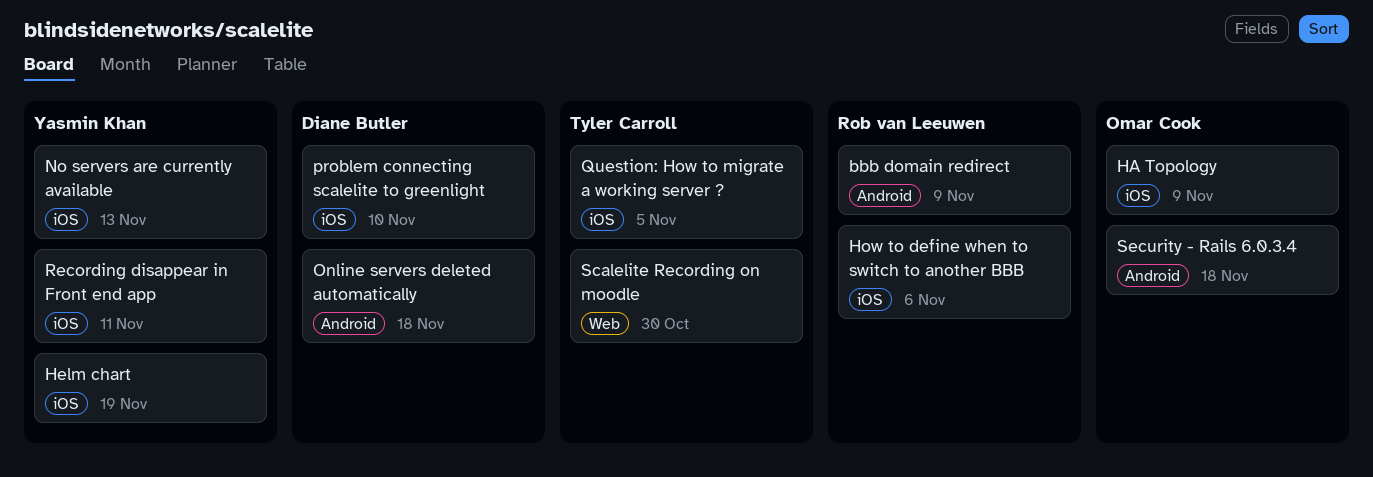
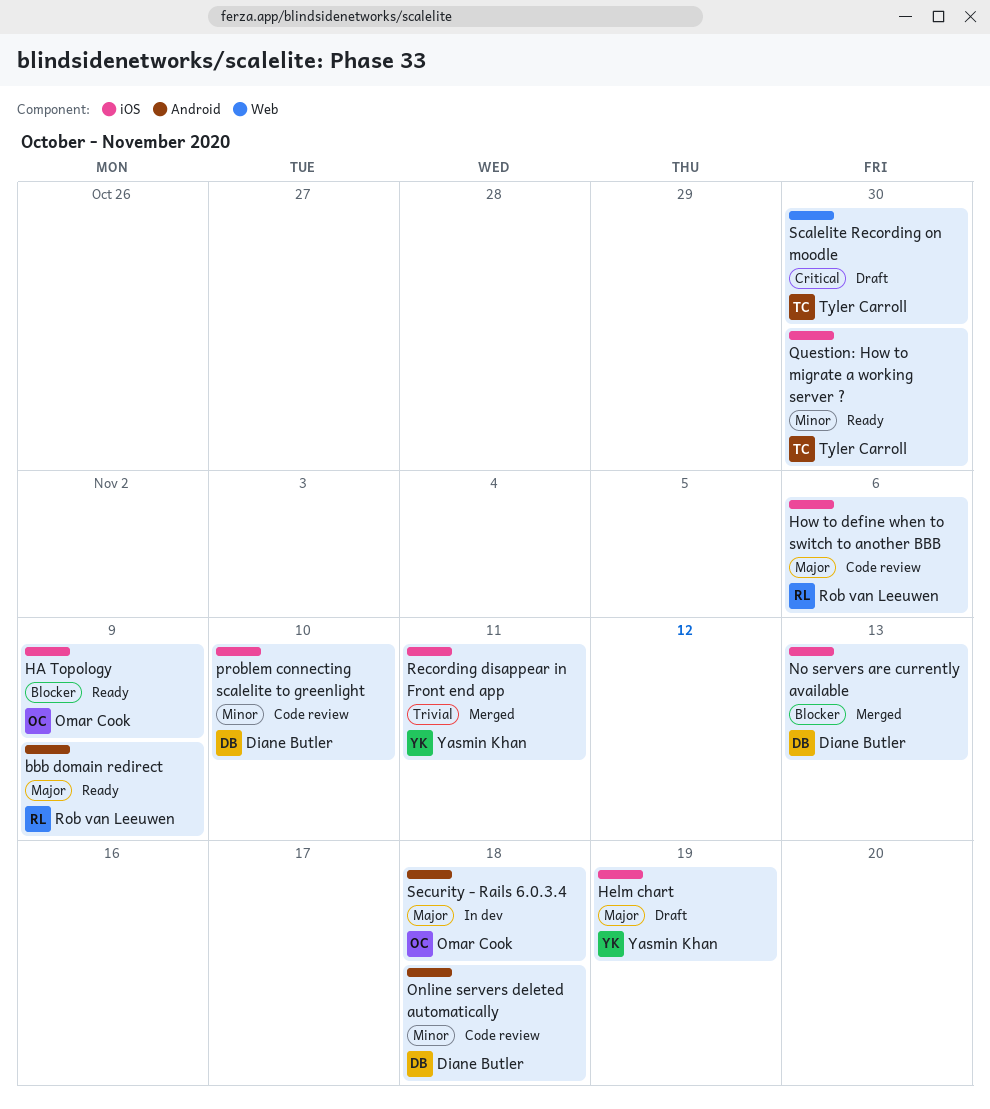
No servers are currently available, owner: Yasmin Khan -> Diane Butler
Question: How to migrate a working server ?, due: Nov 5 -> Oct 30

